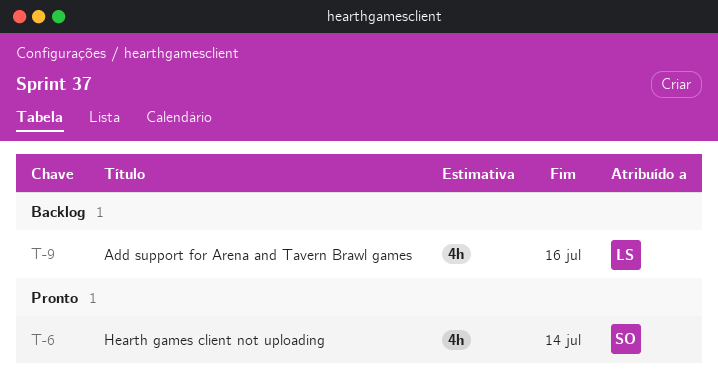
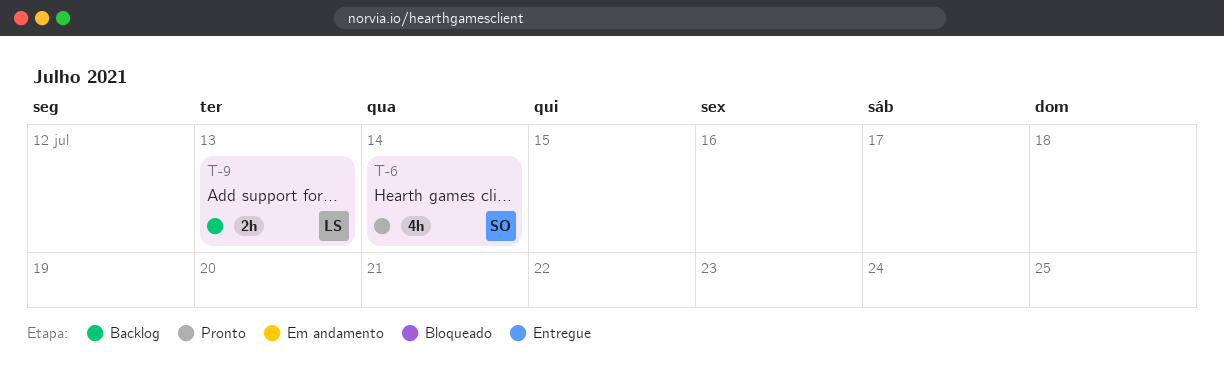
T-9, estimate: 4h -> 2h
T-9, due: Jul 16 -> Jul 13

